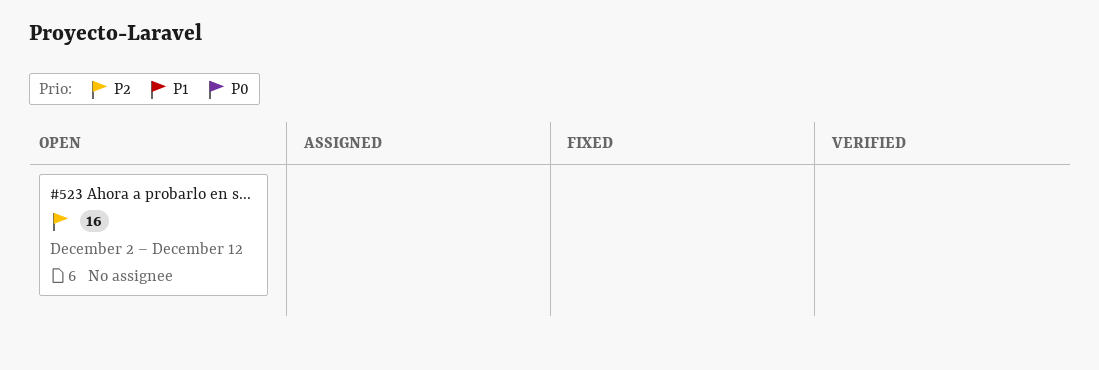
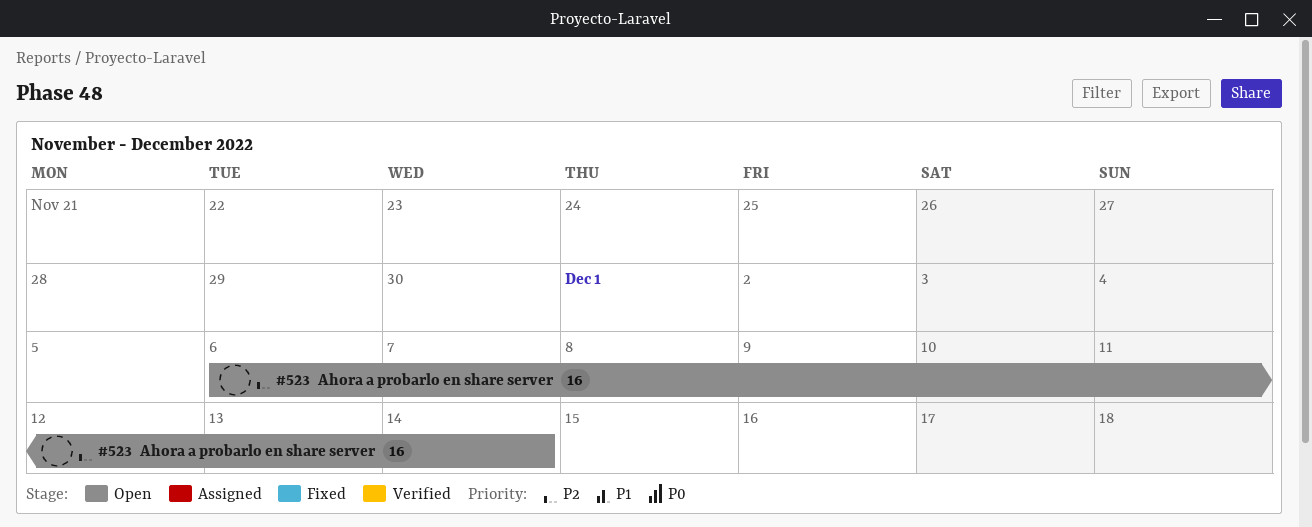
#523, start: Dec 2 -> Dec 6
#523, due: Dec 12 -> Dec 14

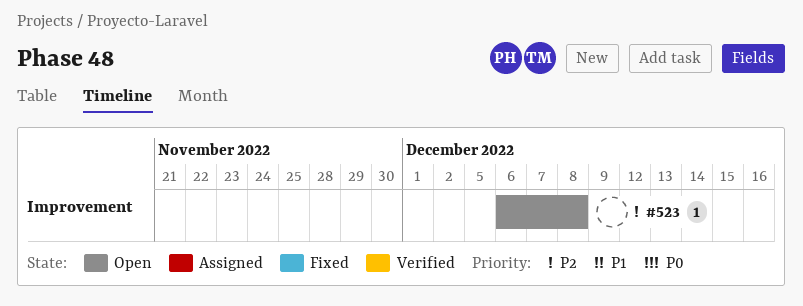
#523, estimate: 16 -> 1
#523, due: Dec 14 -> Dec 8

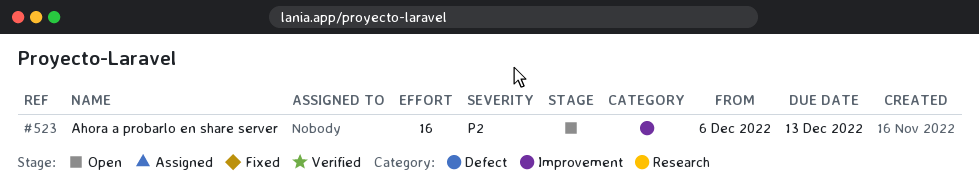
#523, estimate: 1 -> 16
#523, due: Dec 8 -> Dec 13

